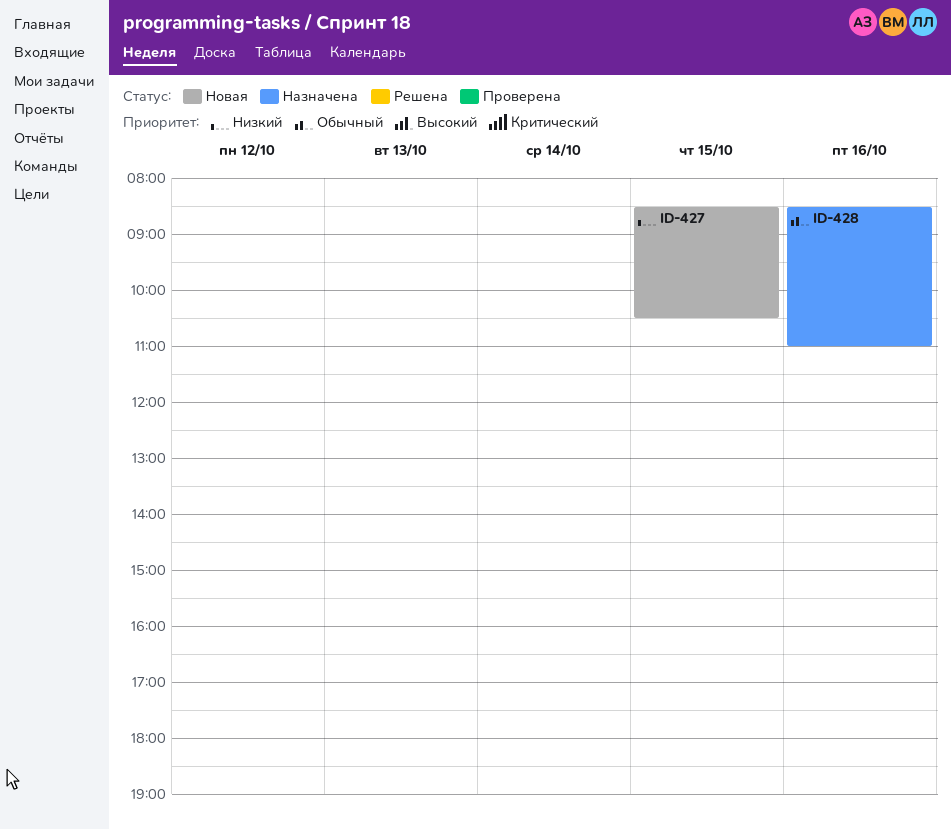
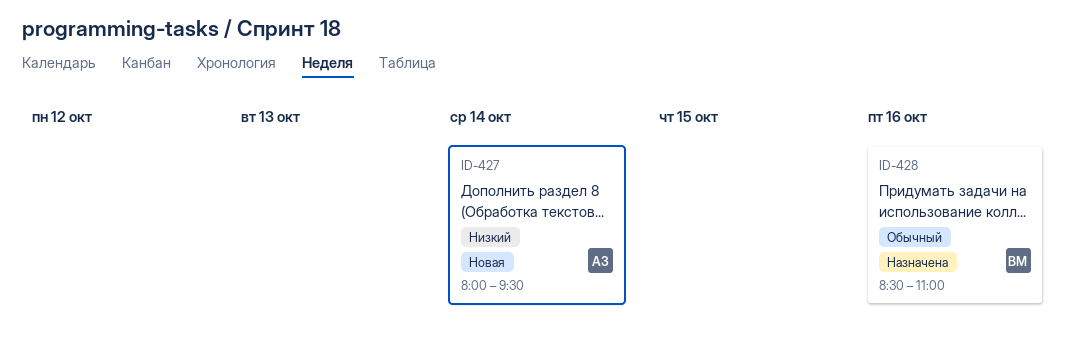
ID-427, day: Oct 15 -> Oct 14
ID-427, begins: 08:30 -> 08:00
ID-427, ends: 10:30 -> 09:30

